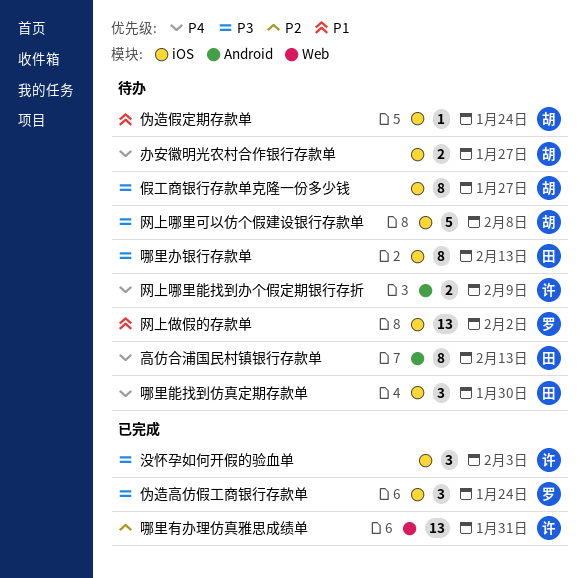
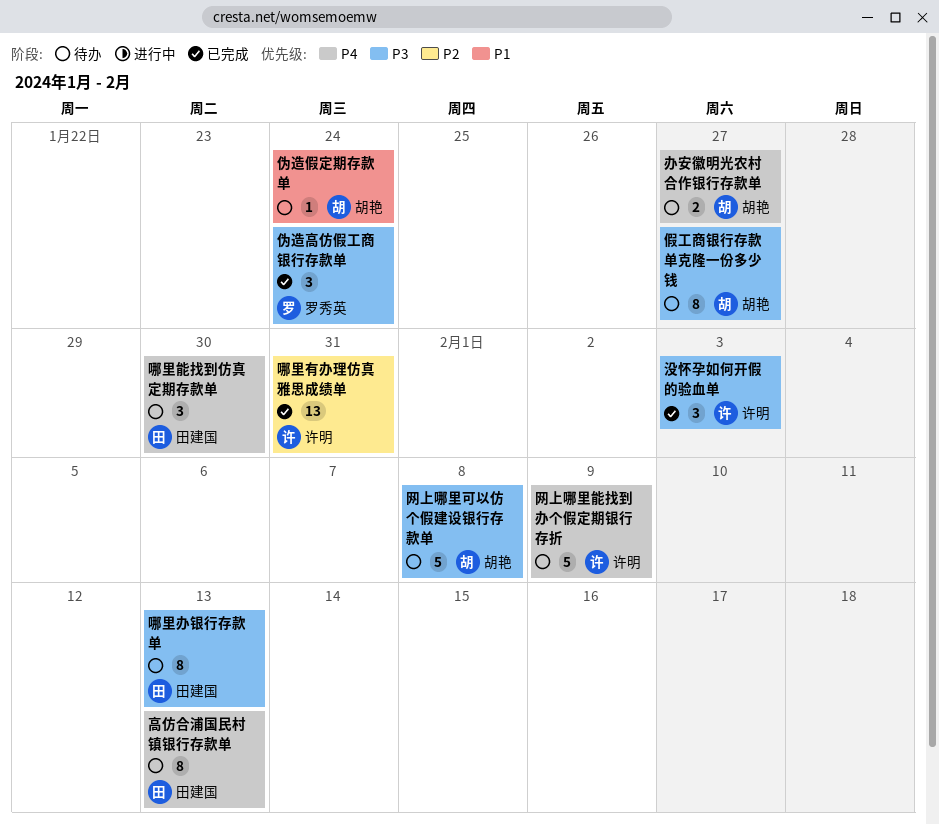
网上做假的存款单: present -> none
网上哪里能找到办个假定期银行存折, estimate: 2 -> 5

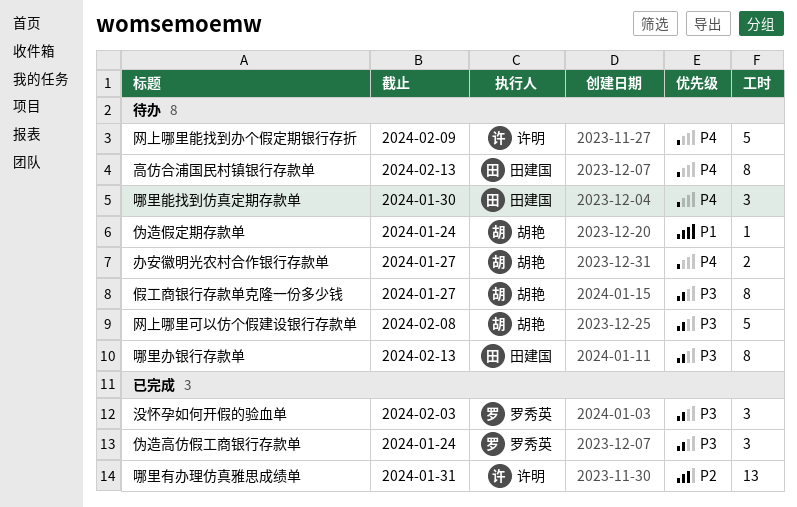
没怀孕如何开假的验血单, owner: 许明 -> 罗秀英

